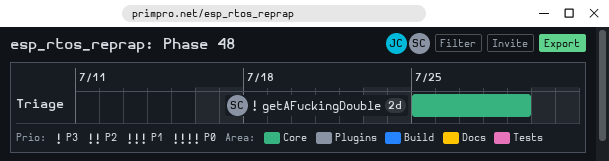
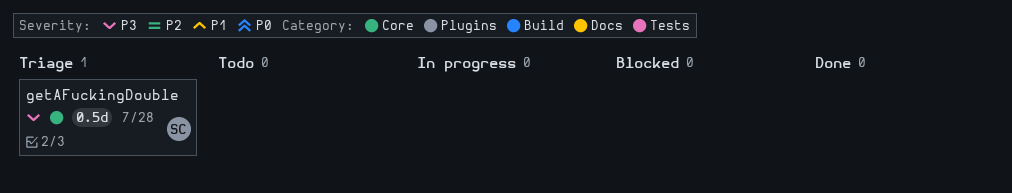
getAFuckingDouble, estimate: 2d -> 0.5d
getAFuckingDouble, due: Jul 29 -> Jul 28

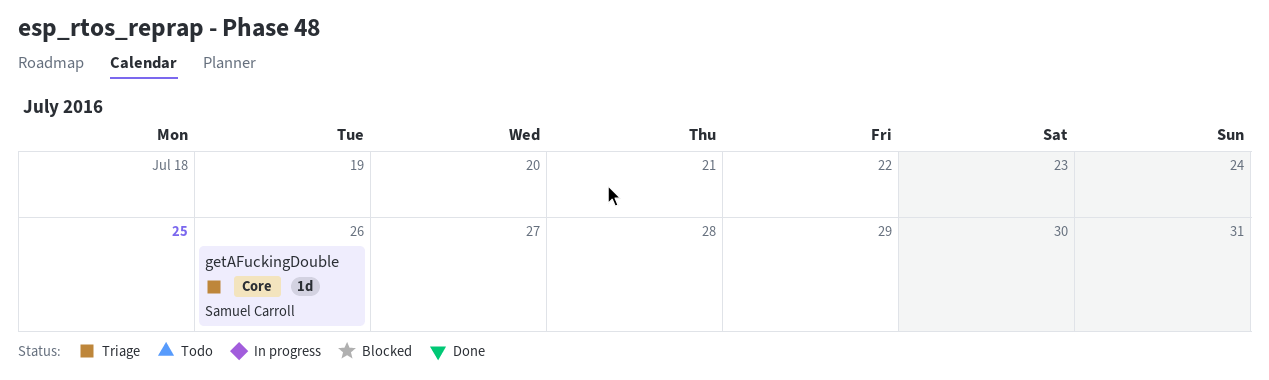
getAFuckingDouble, estimate: 0.5d -> 1d
getAFuckingDouble, due: Jul 28 -> Jul 26

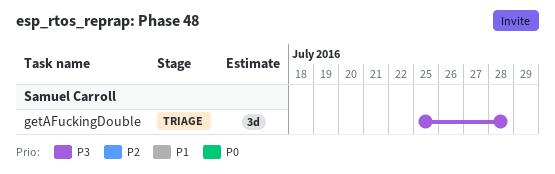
getAFuckingDouble, estimate: 1d -> 3d
getAFuckingDouble, due: Jul 26 -> Jul 28

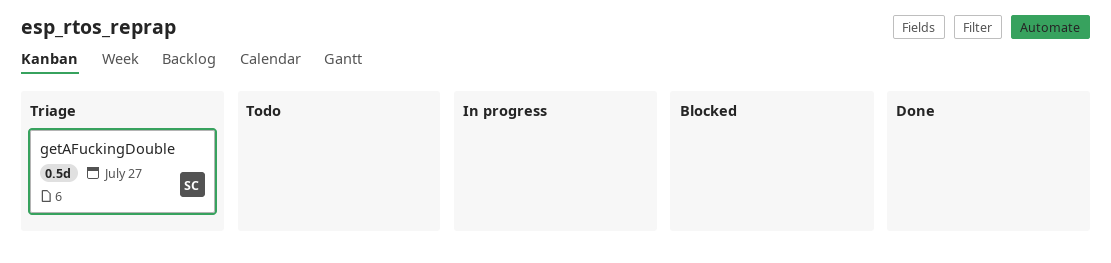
getAFuckingDouble, estimate: 3d -> 0.5d
getAFuckingDouble, due: Jul 28 -> Jul 27

